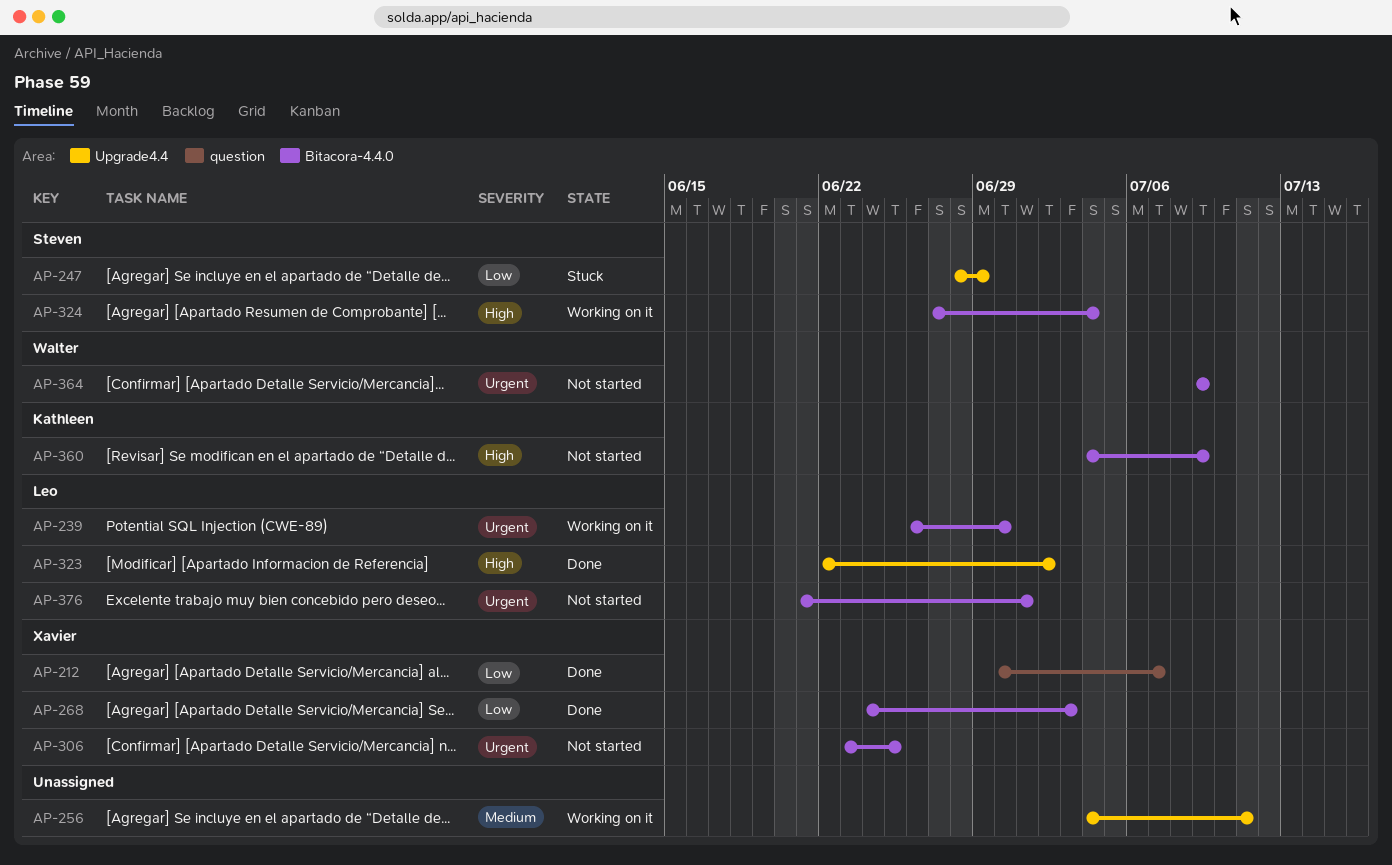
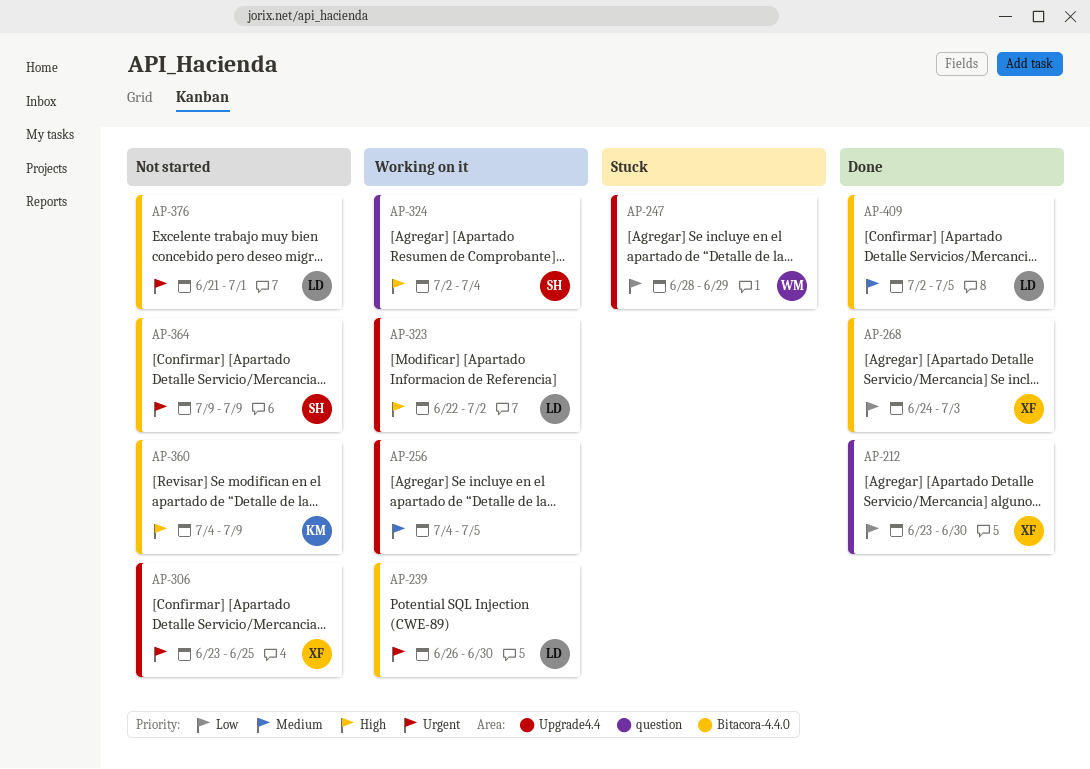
AP-212, start: Jun 30 -> Jun 23
AP-212, due: Jul 7 -> Jun 30
AP-247, owner: Steven -> Walter
AP-256, due: Jul 11 -> Jul 5
AP-306, label: Bitacora-4.4.0 -> Upgrade4.4
AP-323, status: Done -> Working on it
AP-324, label: Bitacora-4.4.0 -> question
AP-324, start: Jun 27 -> Jul 2
AP-364, owner: Walter -> Steven
AP-409: none -> present

